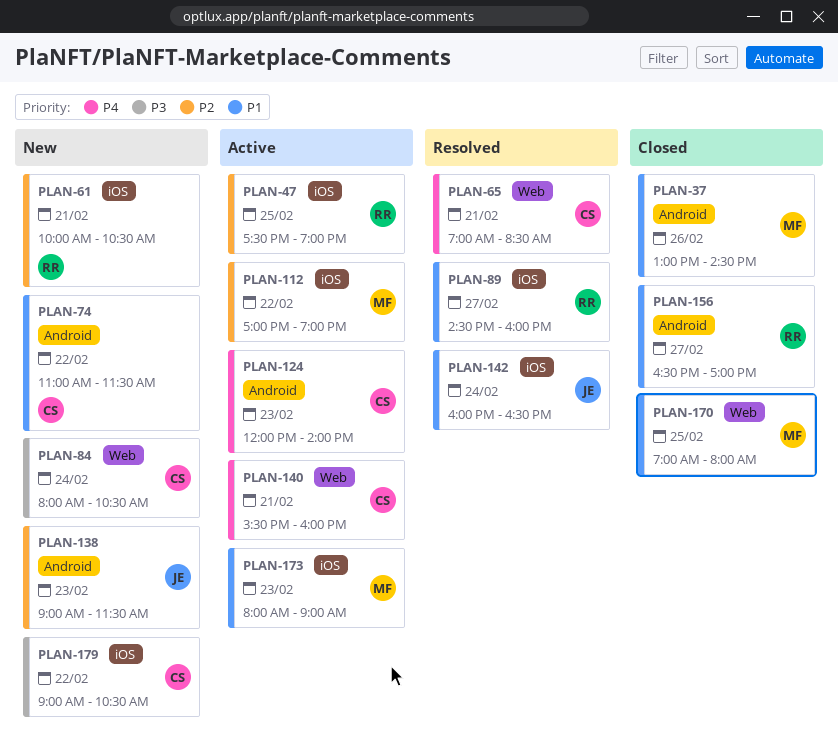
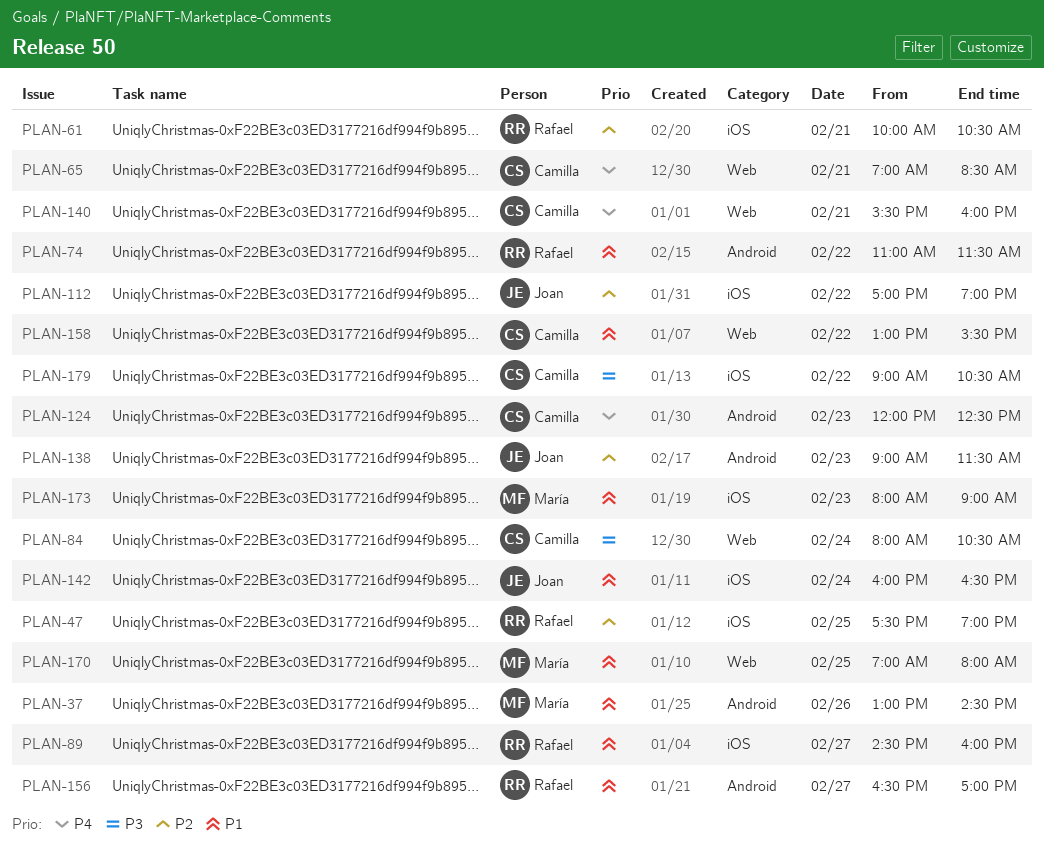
PLAN-74, owner: Camilla -> Rafael
PLAN-112, owner: María -> Joan
PLAN-124, ends: 14:00 -> 12:30
PLAN-158: none -> present

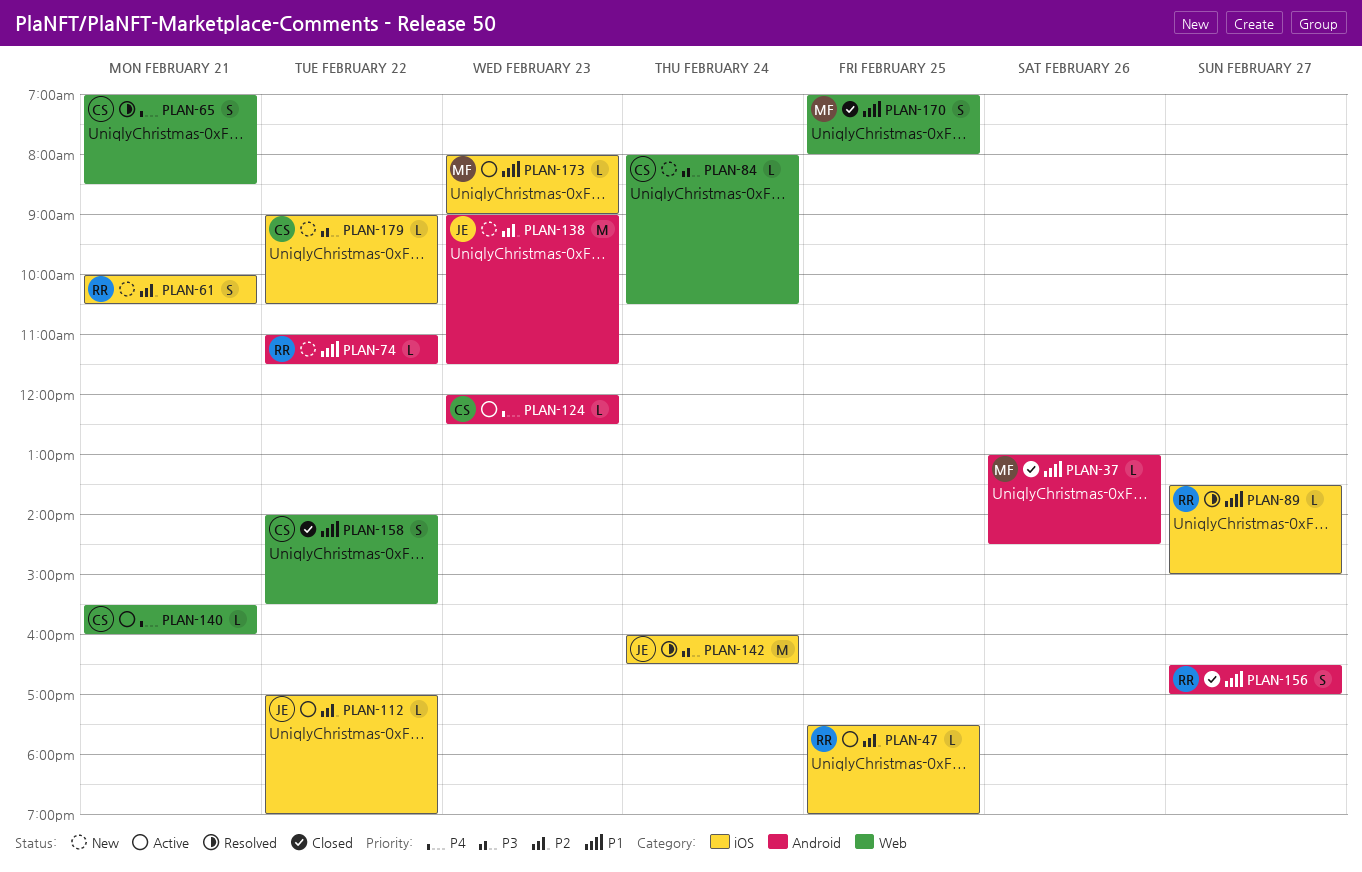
PLAN-89, begins: 14:30 -> 13:30
PLAN-89, ends: 16:00 -> 15:00
PLAN-142, priority: P1 -> P3
PLAN-158, begins: 13:00 -> 14:00

